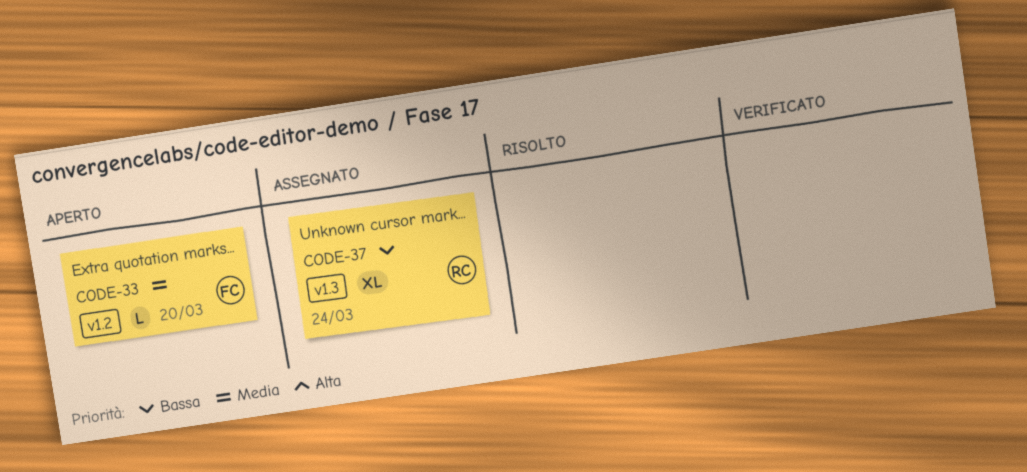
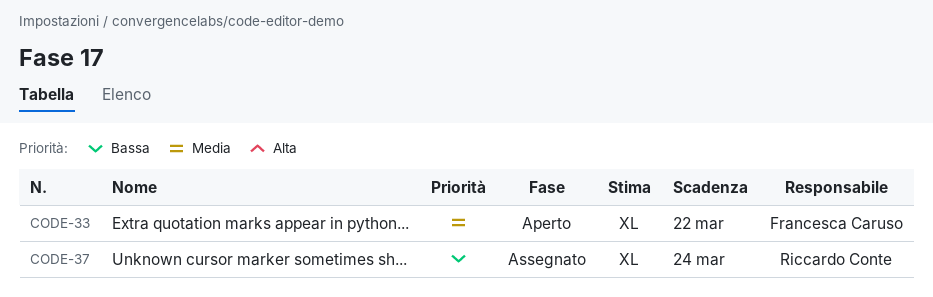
CODE-33, estimate: L -> XL
CODE-33, due: Mar 20 -> Mar 22

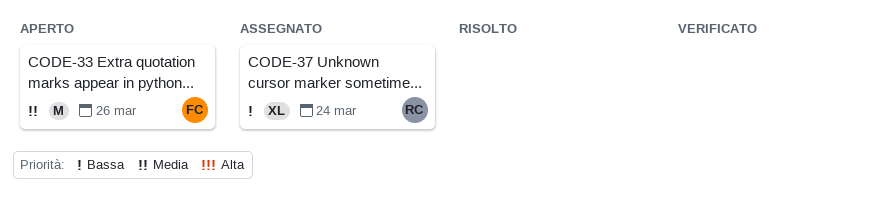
CODE-33, estimate: XL -> M
CODE-33, due: Mar 22 -> Mar 26

